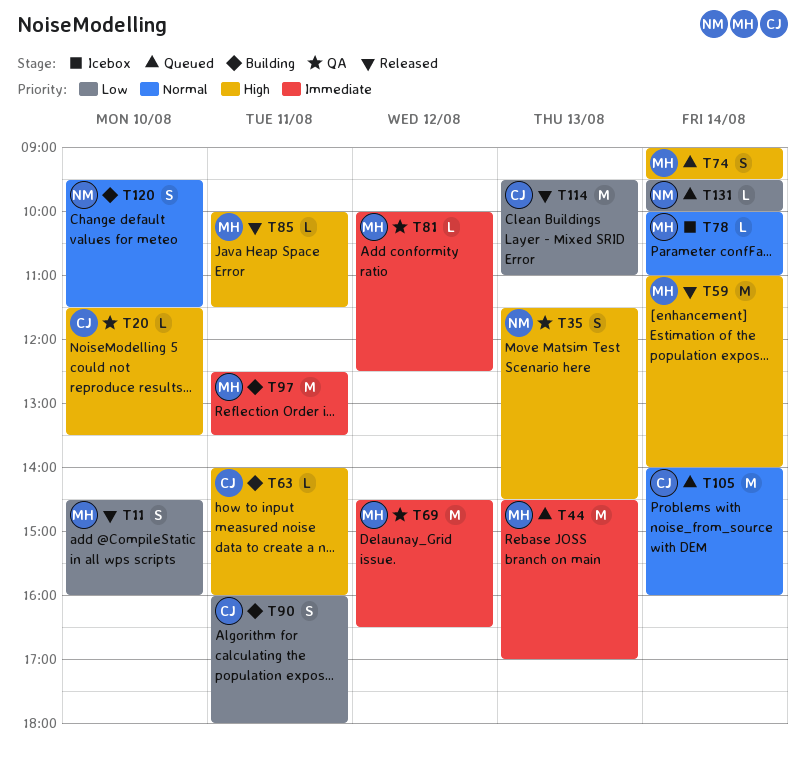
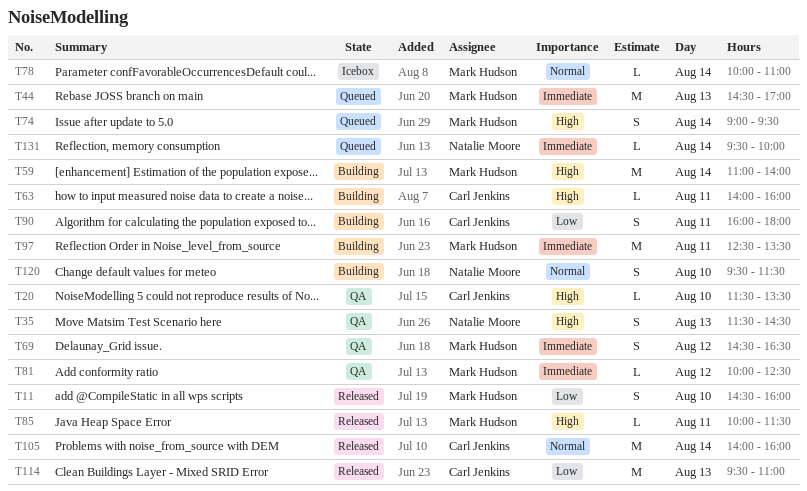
T59, status: Released -> Building
T69, estimate: M -> S
T105, status: Queued -> Released
T131, priority: Low -> Immediate

